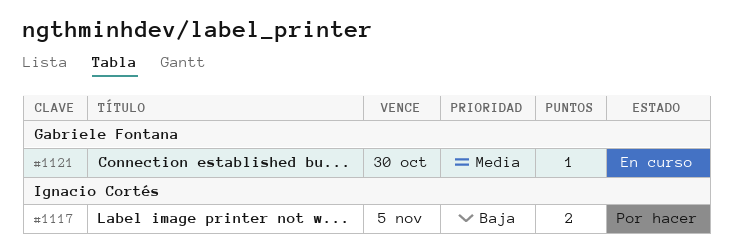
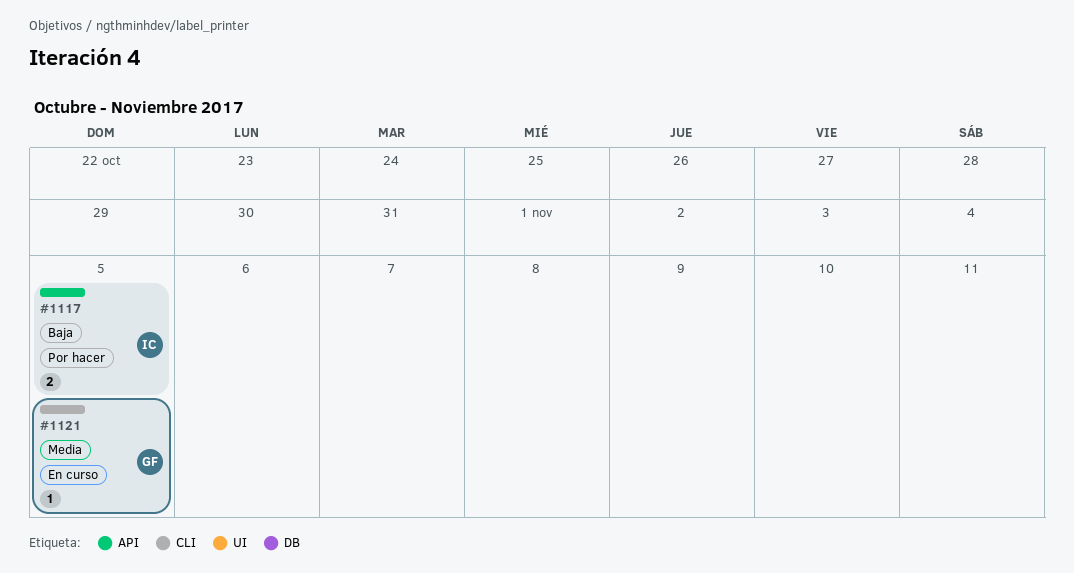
#1121, due: Oct 30 -> Nov 5

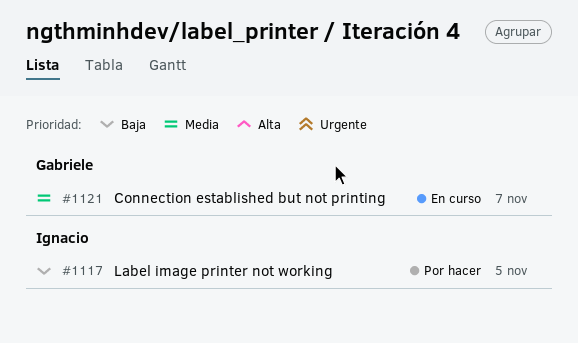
#1121, due: Nov 5 -> Nov 7

